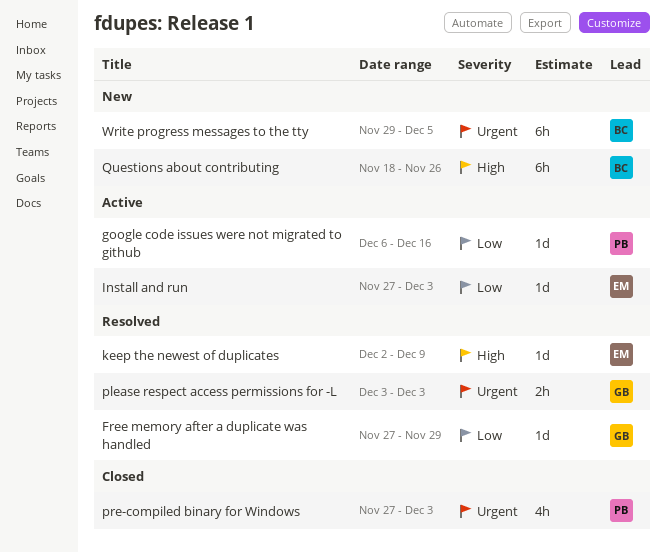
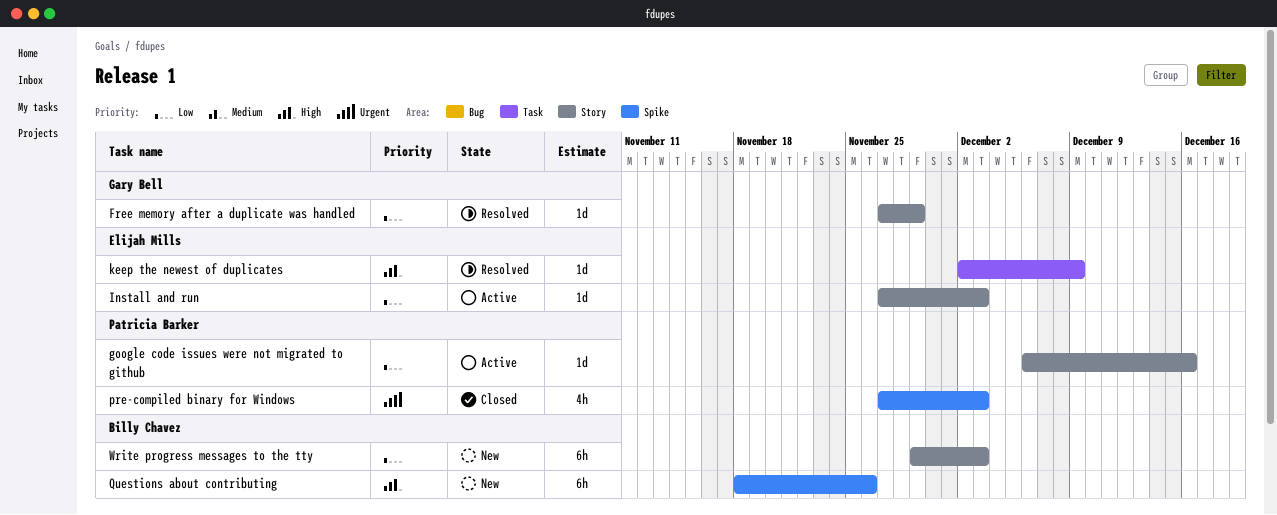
please respect access permissions for -L: present -> none
Write progress messages to the tty, priority: Urgent -> Low
Write progress messages to the tty, due: Dec 5 -> Dec 3

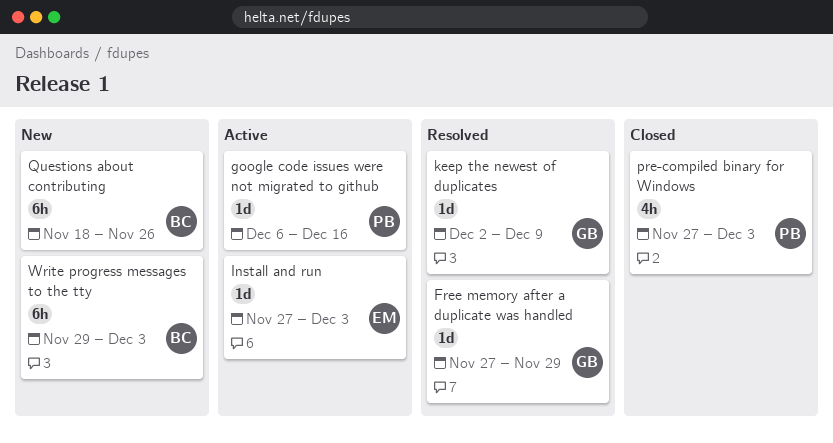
keep the newest of duplicates, owner: Elijah Mills -> Gary Bell

